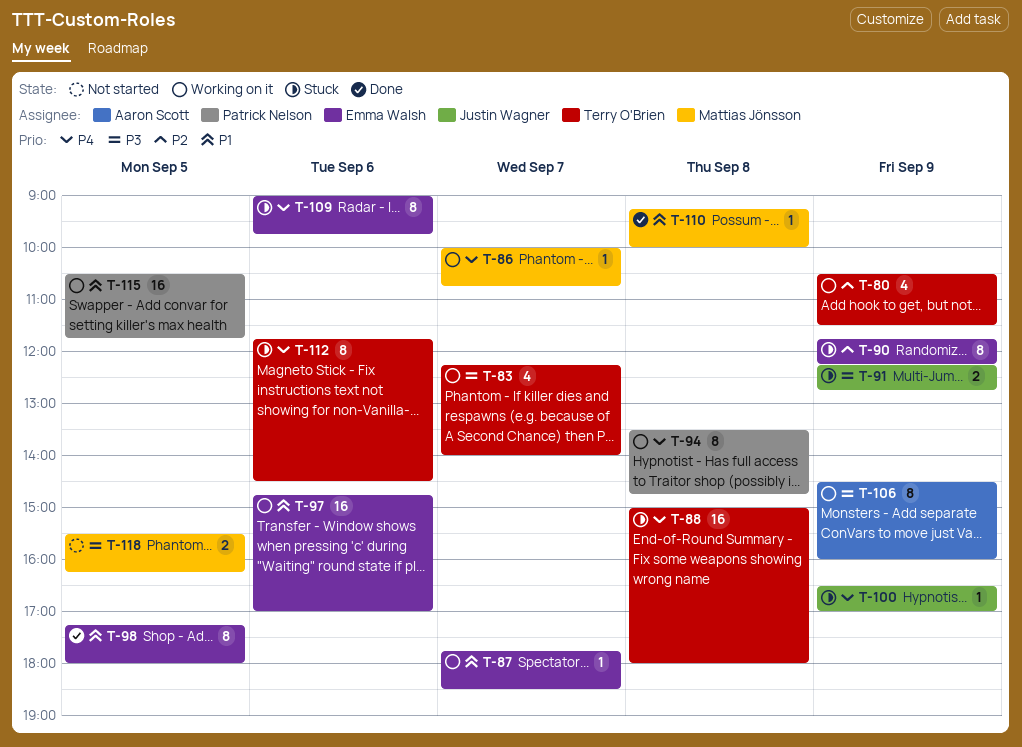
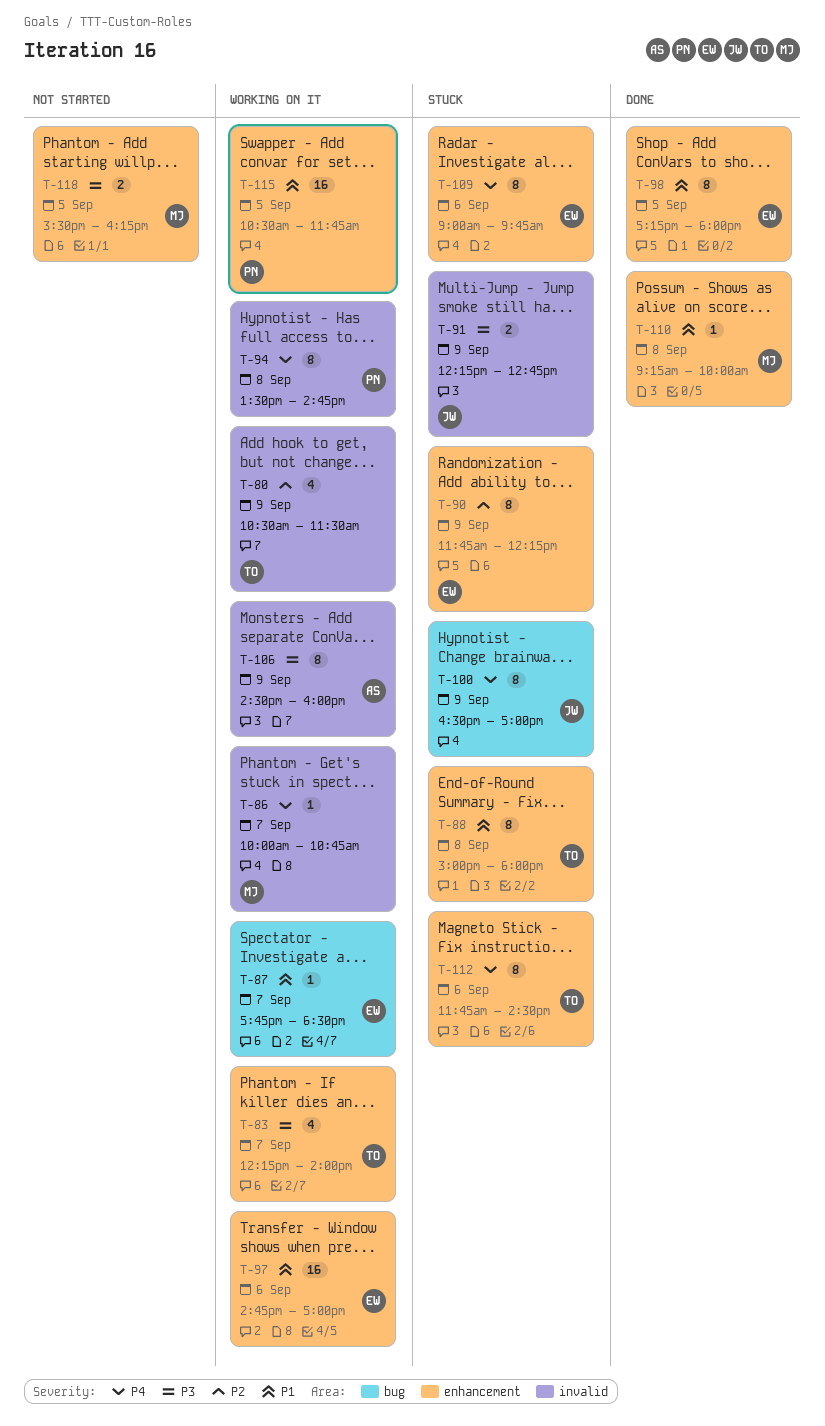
T-88, priority: P4 -> P1
T-88, estimate: 16 -> 8
T-100, estimate: 1 -> 8

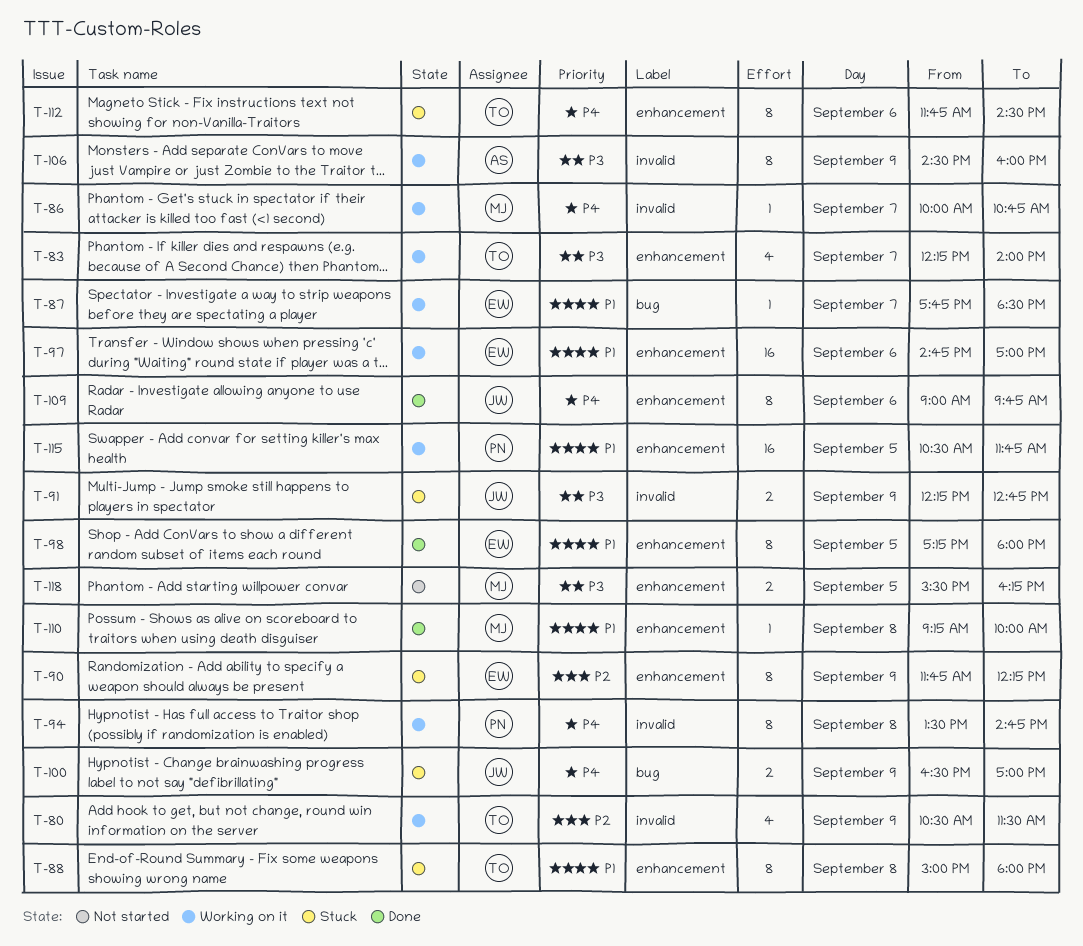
T-100, estimate: 8 -> 2
T-109, status: Stuck -> Done
T-109, owner: EW -> JW

